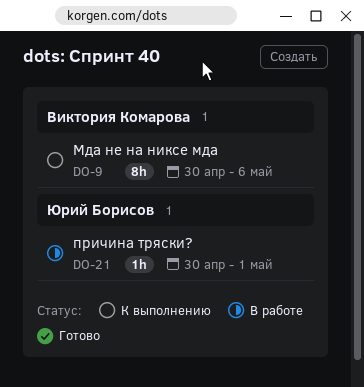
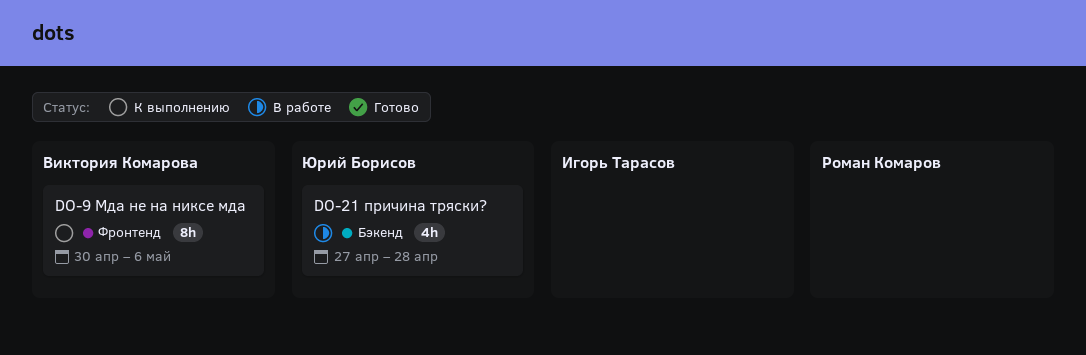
DO-21, estimate: 1h -> 4h
DO-21, start: Apr 30 -> Apr 27
DO-21, due: May 1 -> Apr 28

